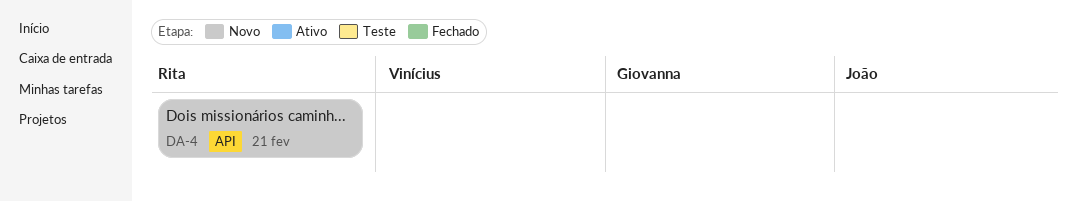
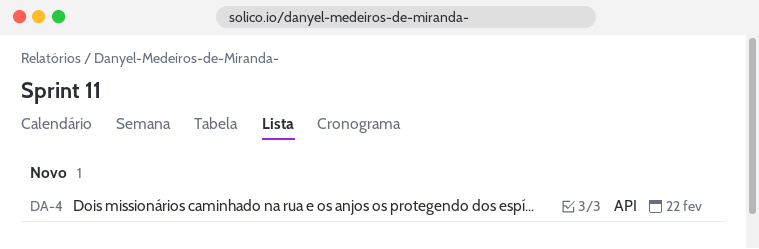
DA-4, due: Feb 21 -> Feb 22

